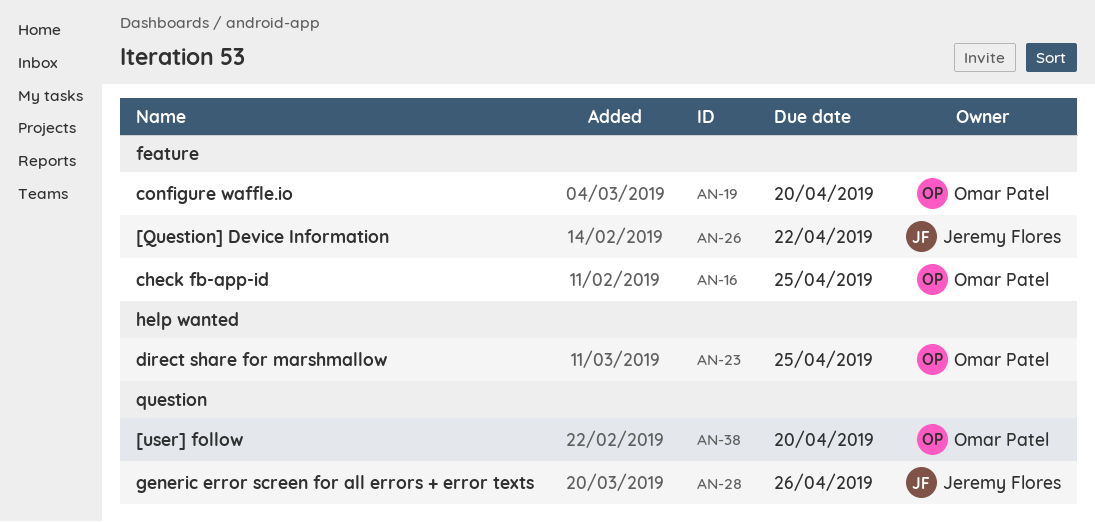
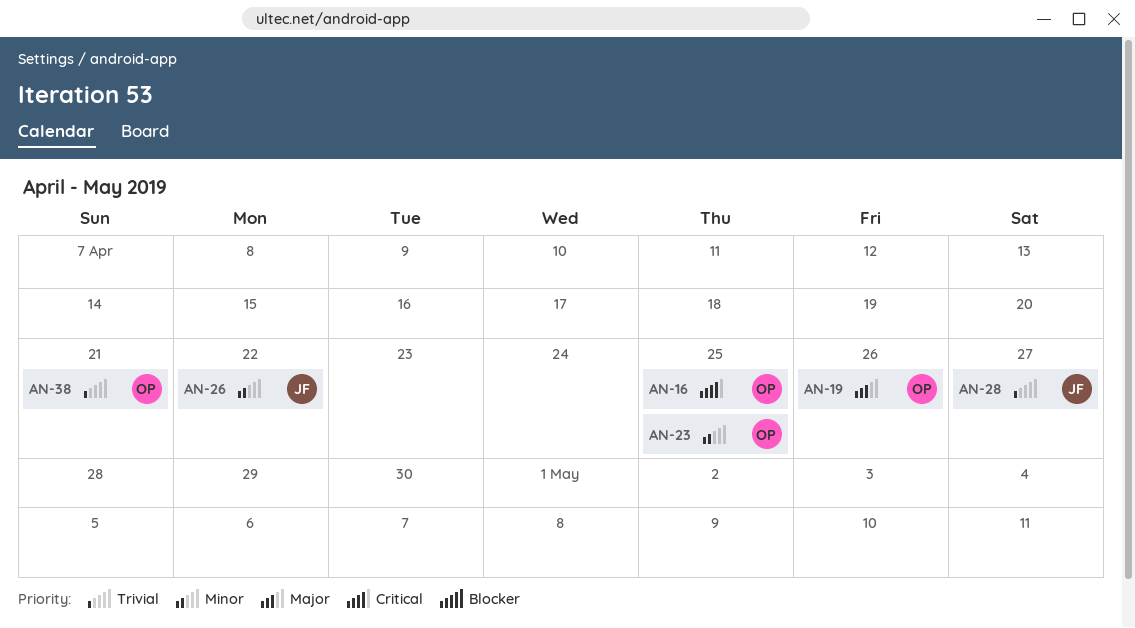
AN-19, due: Apr 20 -> Apr 26
AN-28, due: Apr 26 -> Apr 27
AN-38, due: Apr 20 -> Apr 21

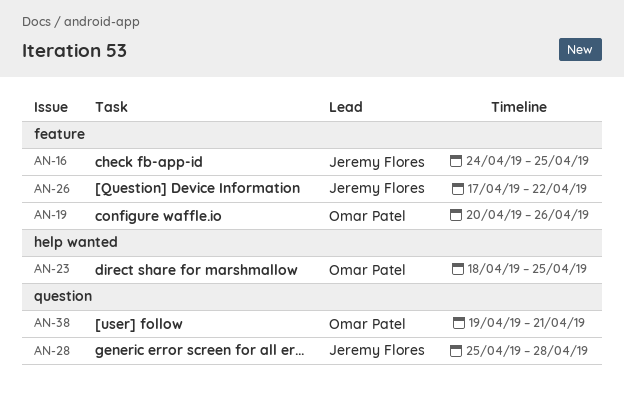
AN-16, owner: Omar Patel -> Jeremy Flores
AN-28, due: Apr 27 -> Apr 28

